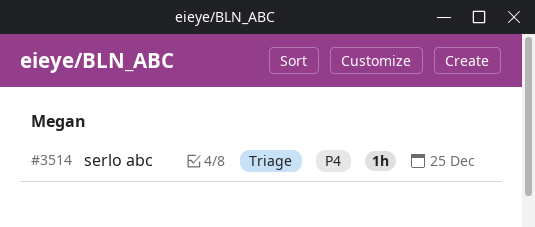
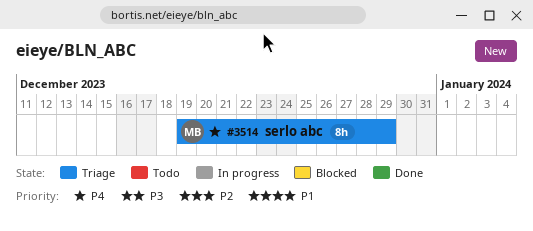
#3514, estimate: 1h -> 8h
#3514, due: Dec 25 -> Dec 29

